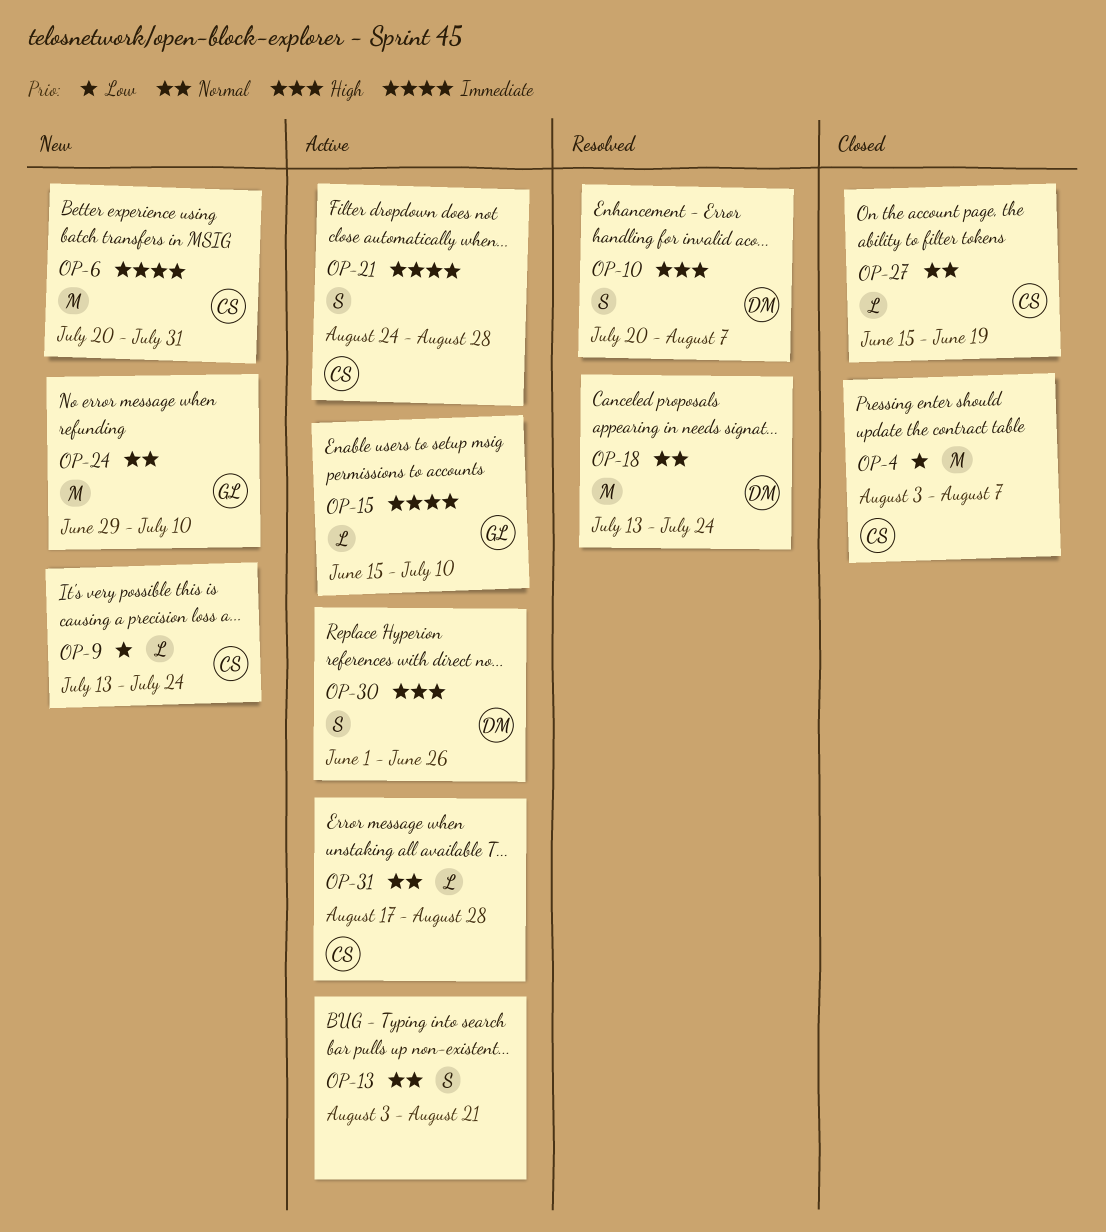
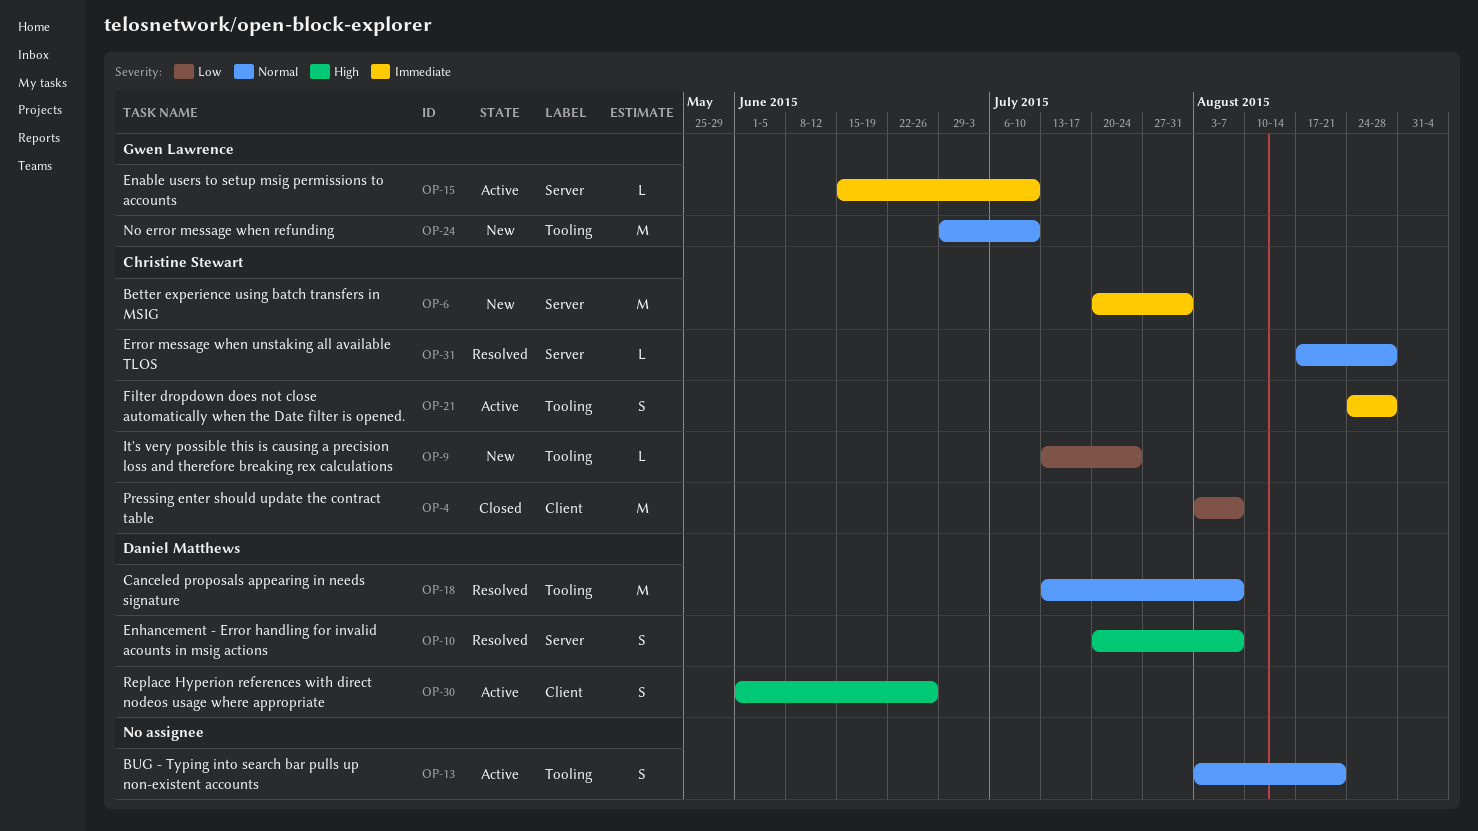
OP-18, due: Jul 24 -> Aug 7
OP-27: present -> none
OP-31, status: Active -> Resolved

